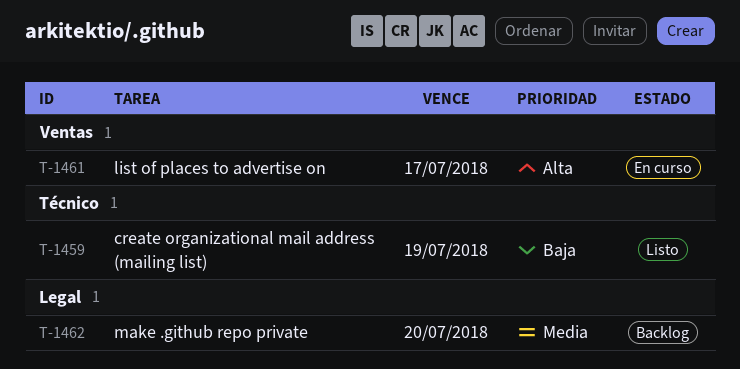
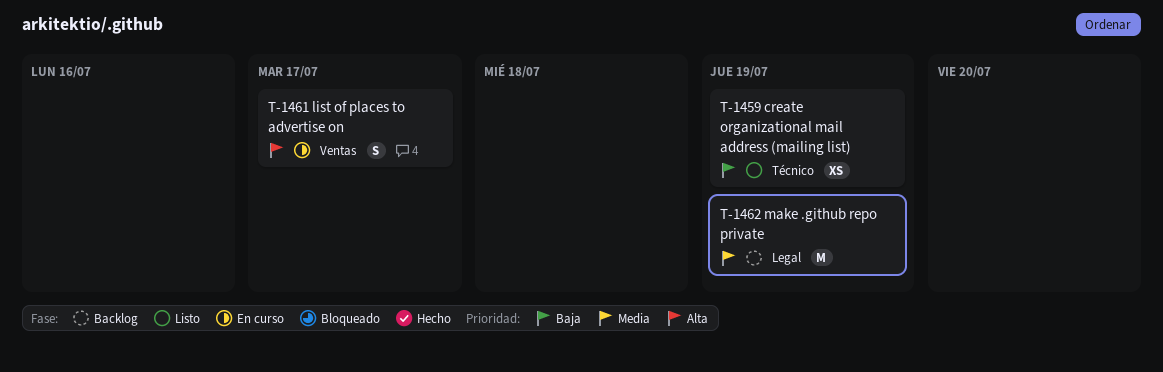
T-1462, due: Jul 20 -> Jul 19

